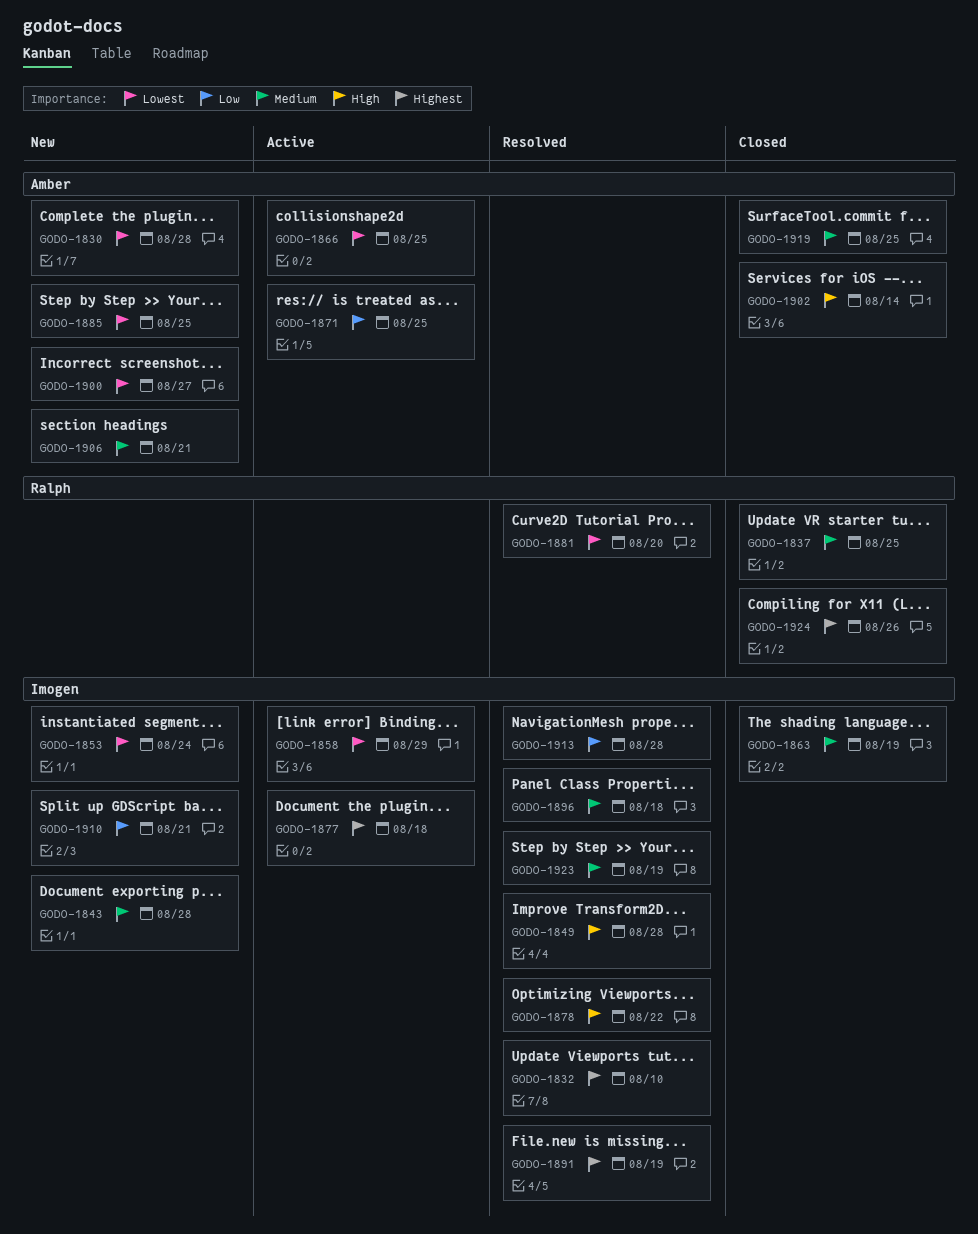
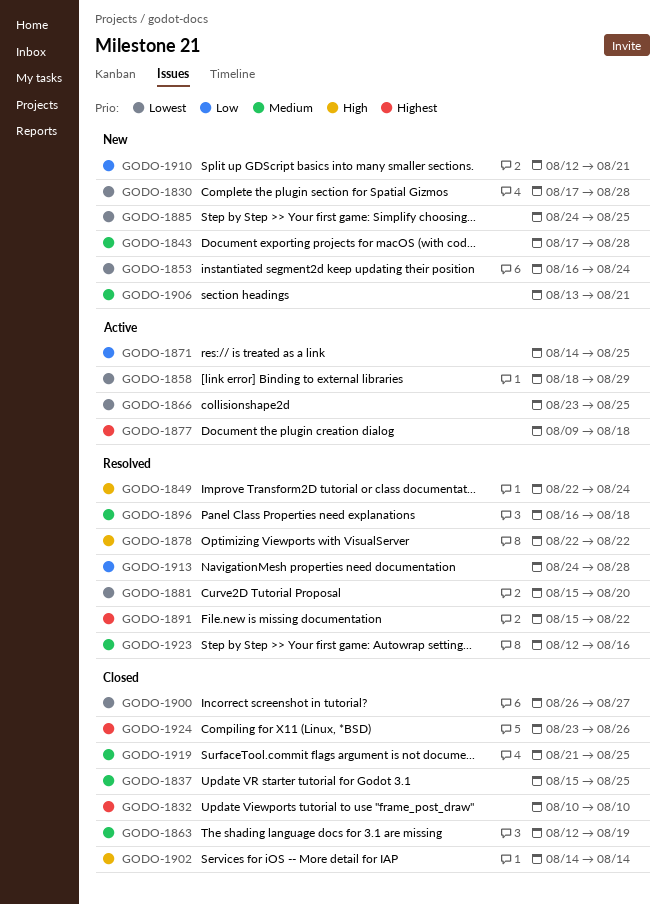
GODO-1832, status: Resolved -> Closed
GODO-1849, due: Aug 28 -> Aug 24
GODO-1891, due: Aug 19 -> Aug 22
GODO-1900, status: New -> Closed
GODO-1923, due: Aug 19 -> Aug 16

